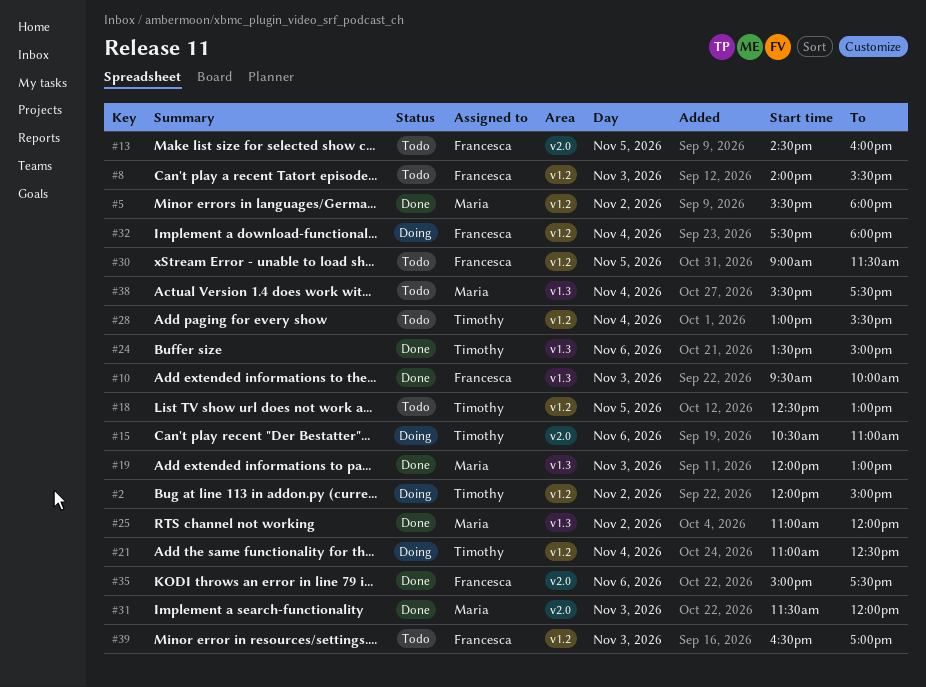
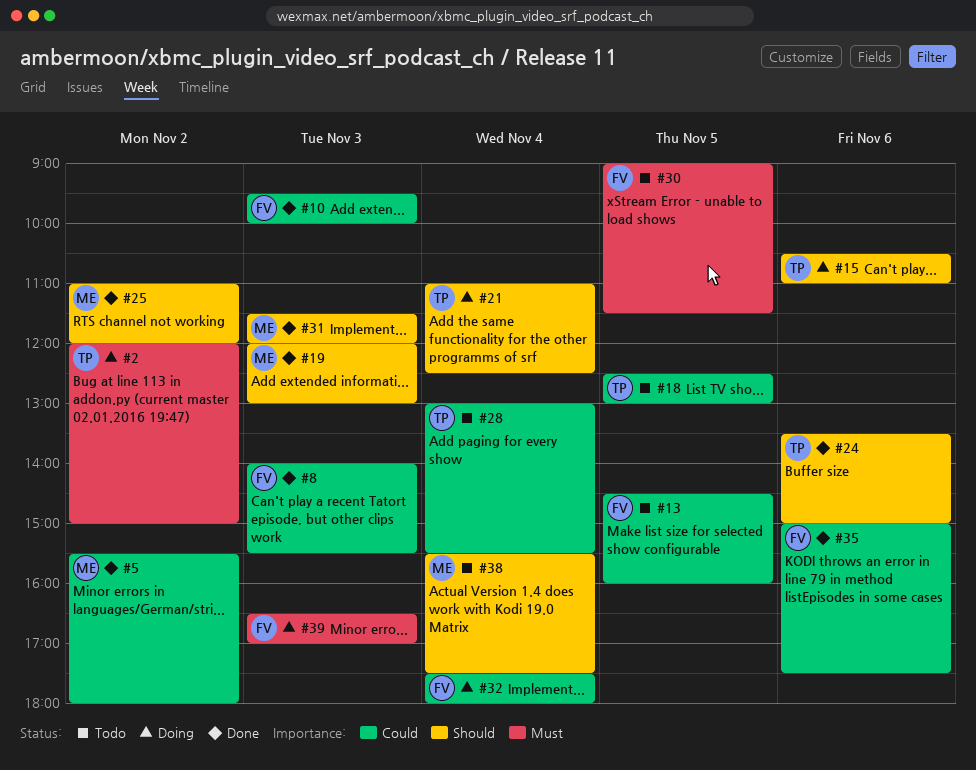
#8, status: Todo -> Done
#39, status: Todo -> Doing

